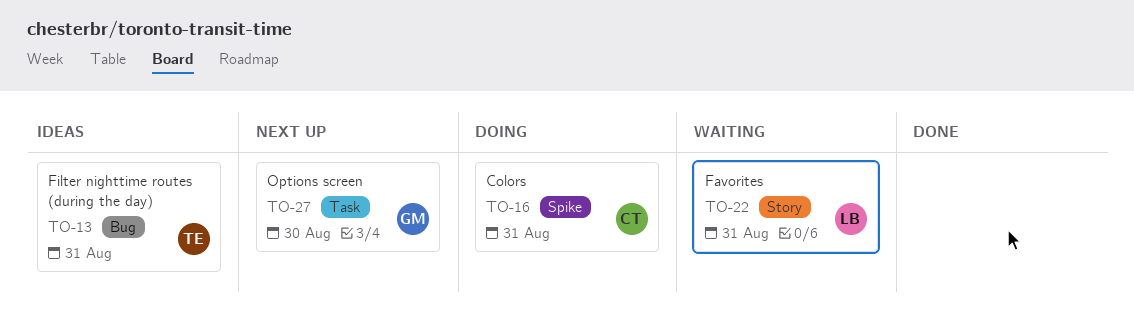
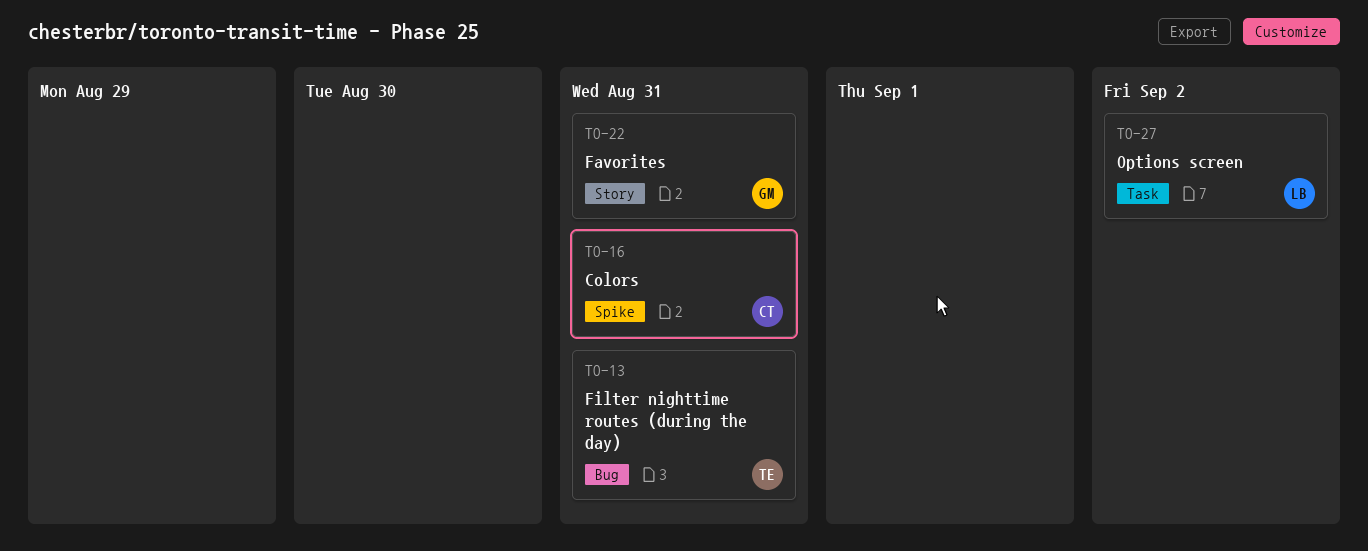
TO-22, owner: LB -> GM
TO-27, owner: GM -> LB
TO-27, due: Aug 30 -> Sep 2

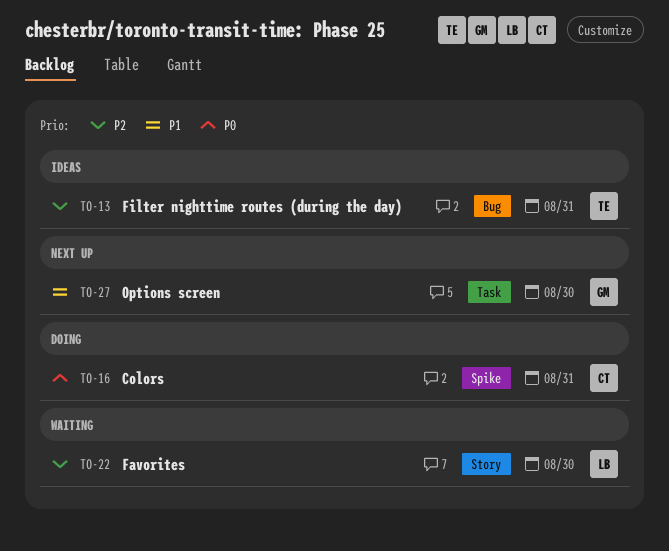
TO-22, owner: GM -> LB
TO-22, due: Aug 31 -> Aug 30
TO-27, owner: LB -> GM
TO-27, due: Sep 2 -> Aug 30

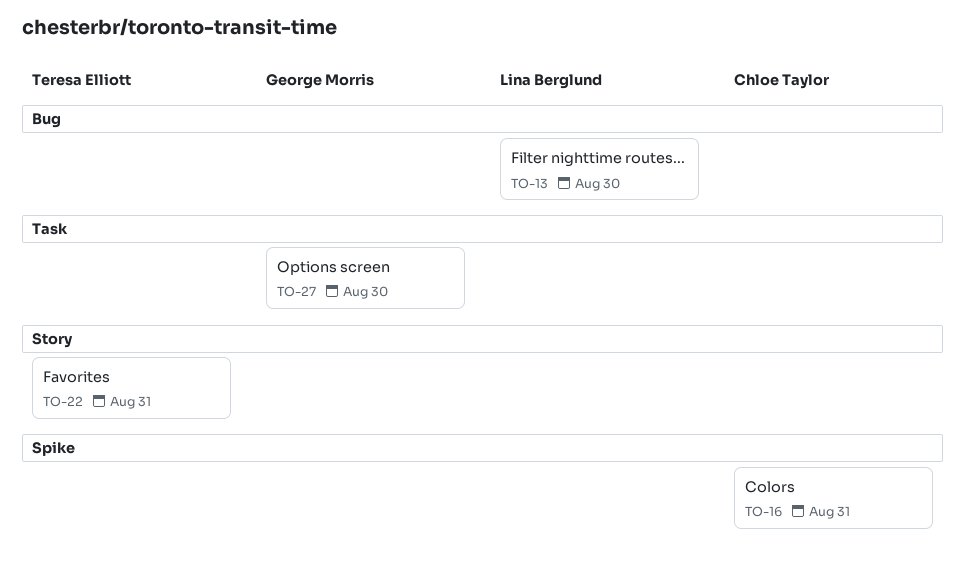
TO-13, owner: Teresa Elliott -> Lina Berglund
TO-13, due: Aug 31 -> Aug 30
TO-22, owner: Lina Berglund -> Teresa Elliott
TO-22, due: Aug 30 -> Aug 31

